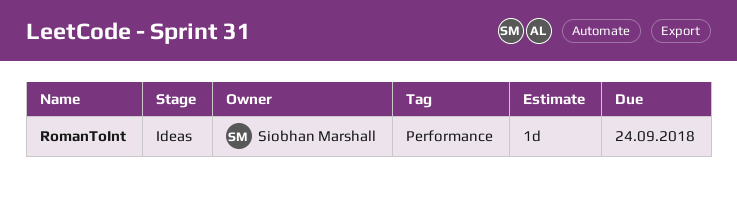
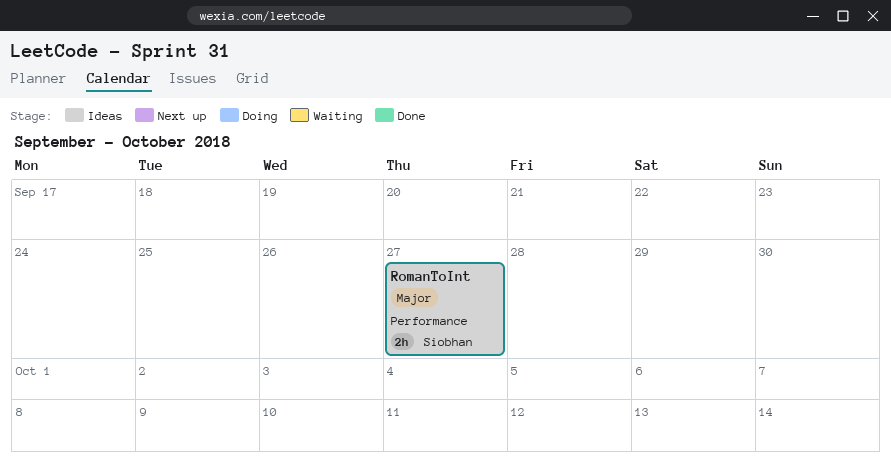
RomanToInt, estimate: 1d -> 2h
RomanToInt, due: Sep 24 -> Sep 27

